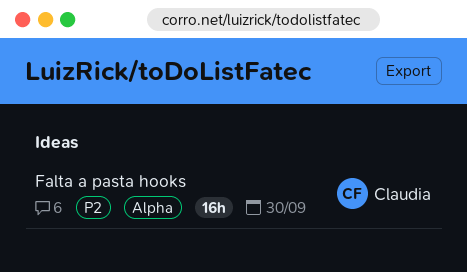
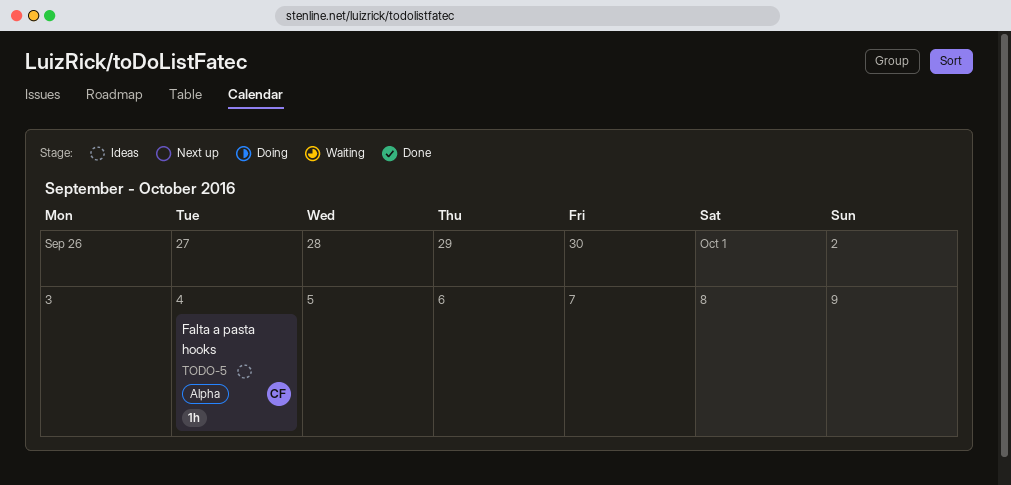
Falta a pasta hooks, estimate: 16h -> 1h
Falta a pasta hooks, due: Sep 30 -> Oct 4

